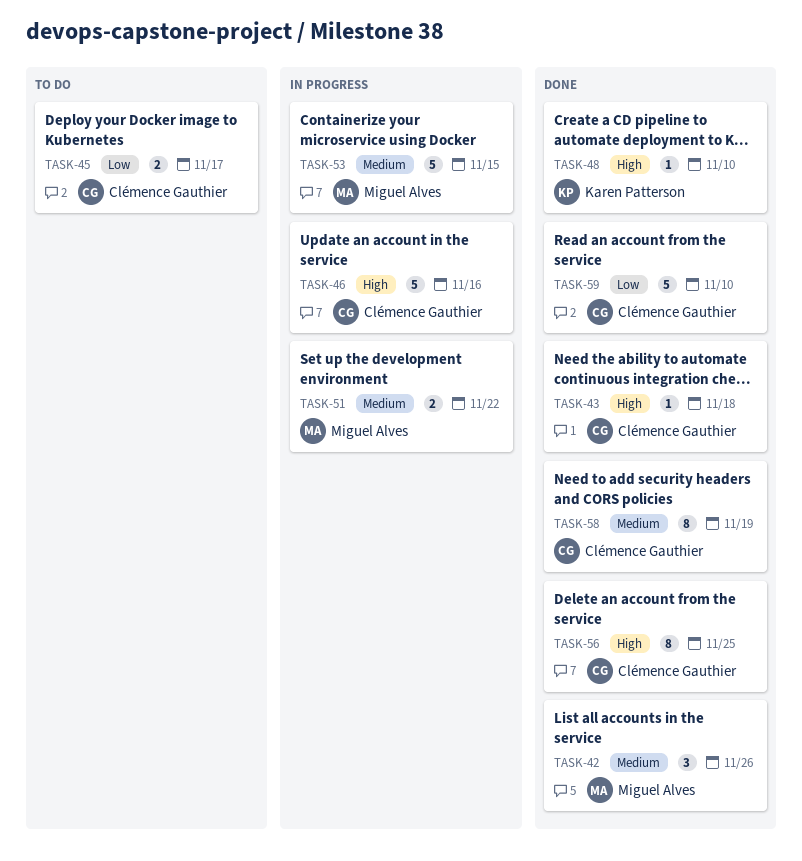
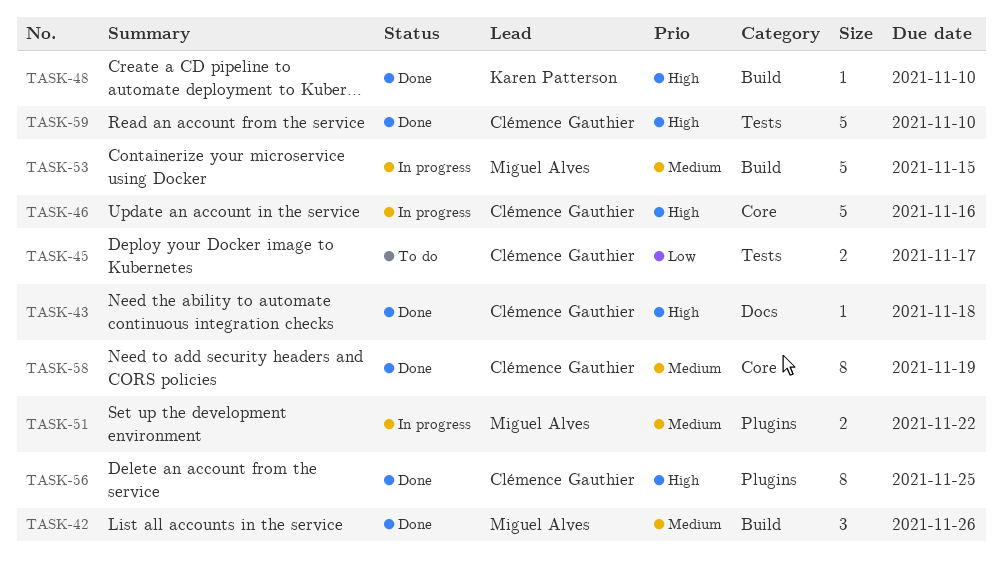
TASK-59, priority: Low -> High

